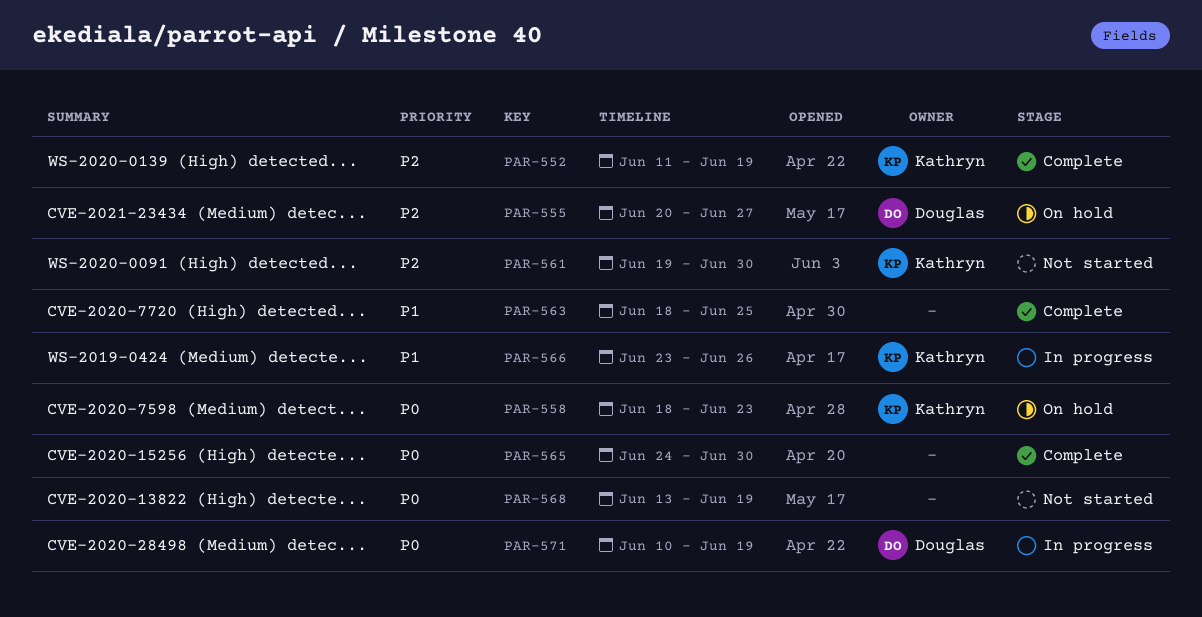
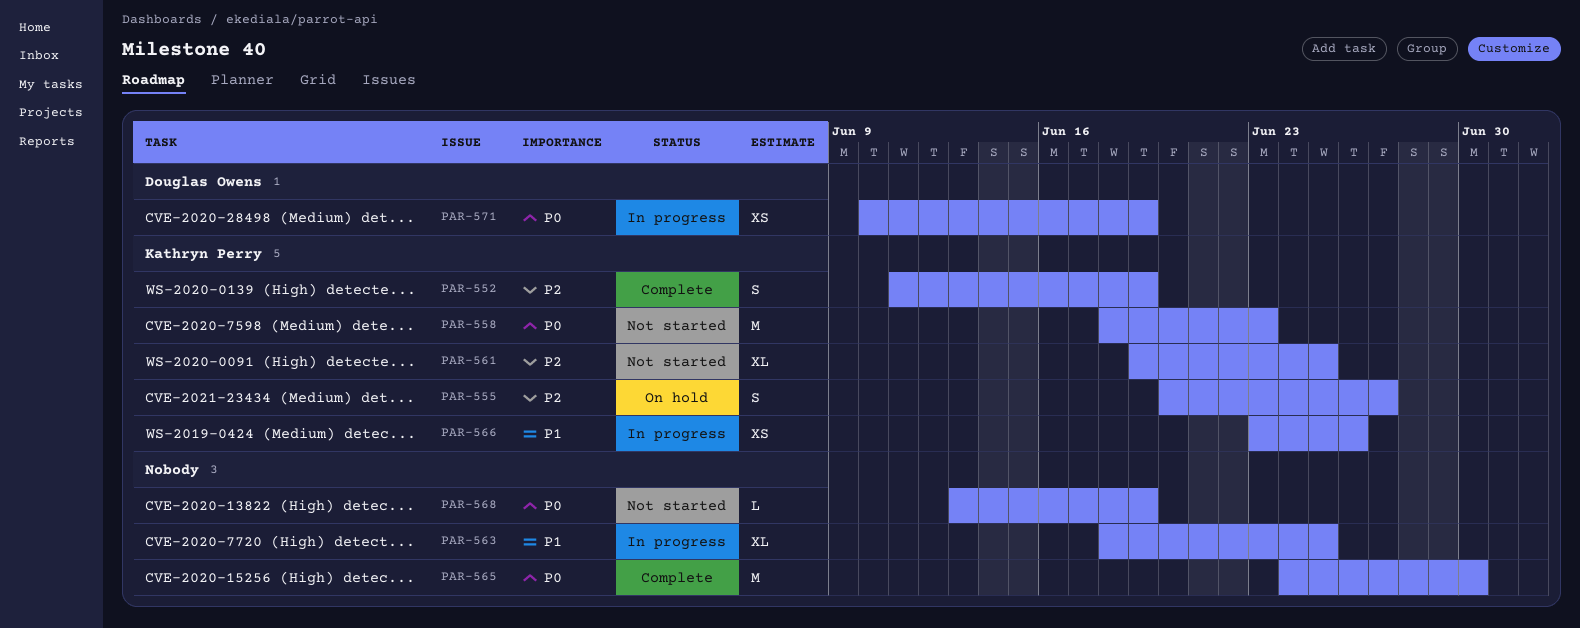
PAR-555, owner: Douglas Owens -> Kathryn Perry
PAR-558, status: On hold -> Not started
PAR-561, due: Jun 30 -> Jun 25
PAR-563, status: Complete -> In progress

